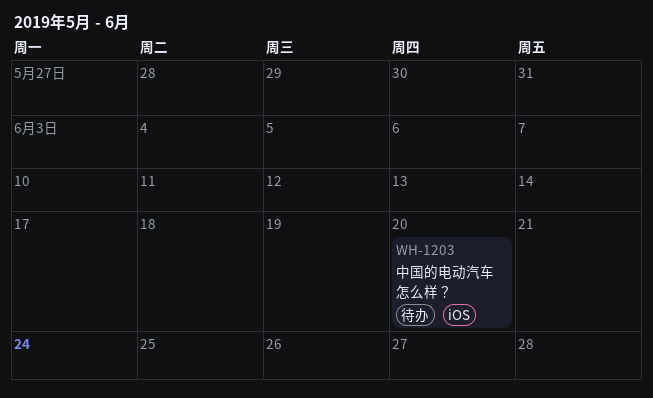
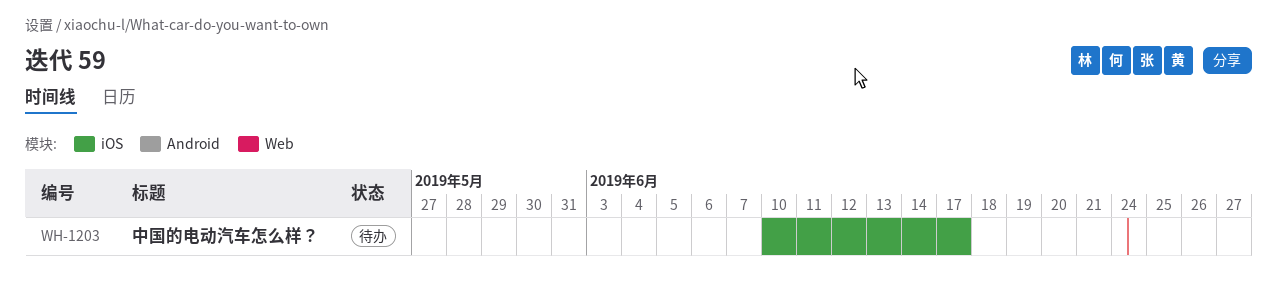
WH-1203, due: Jun 20 -> Jun 17

